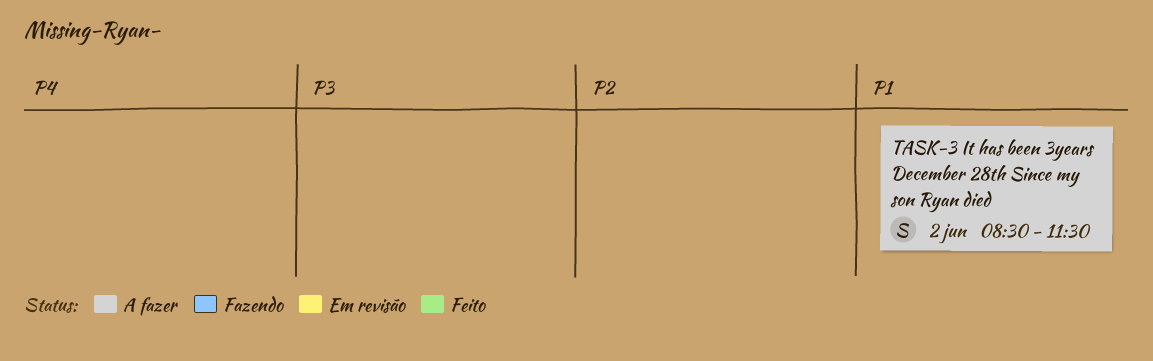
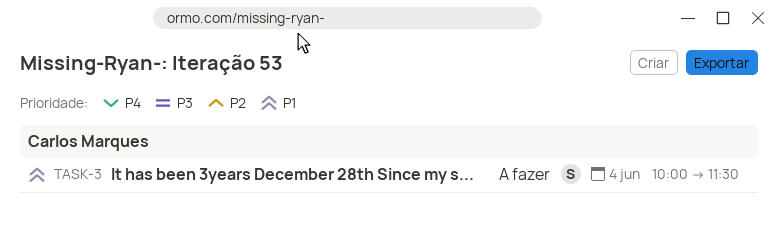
TASK-3, day: Jun 2 -> Jun 4
TASK-3, begins: 08:30 -> 10:00

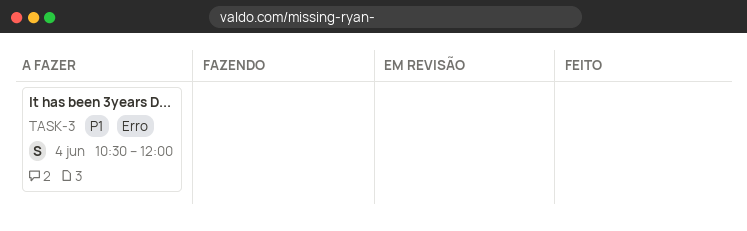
TASK-3, begins: 10:00 -> 10:30
TASK-3, ends: 11:30 -> 12:00

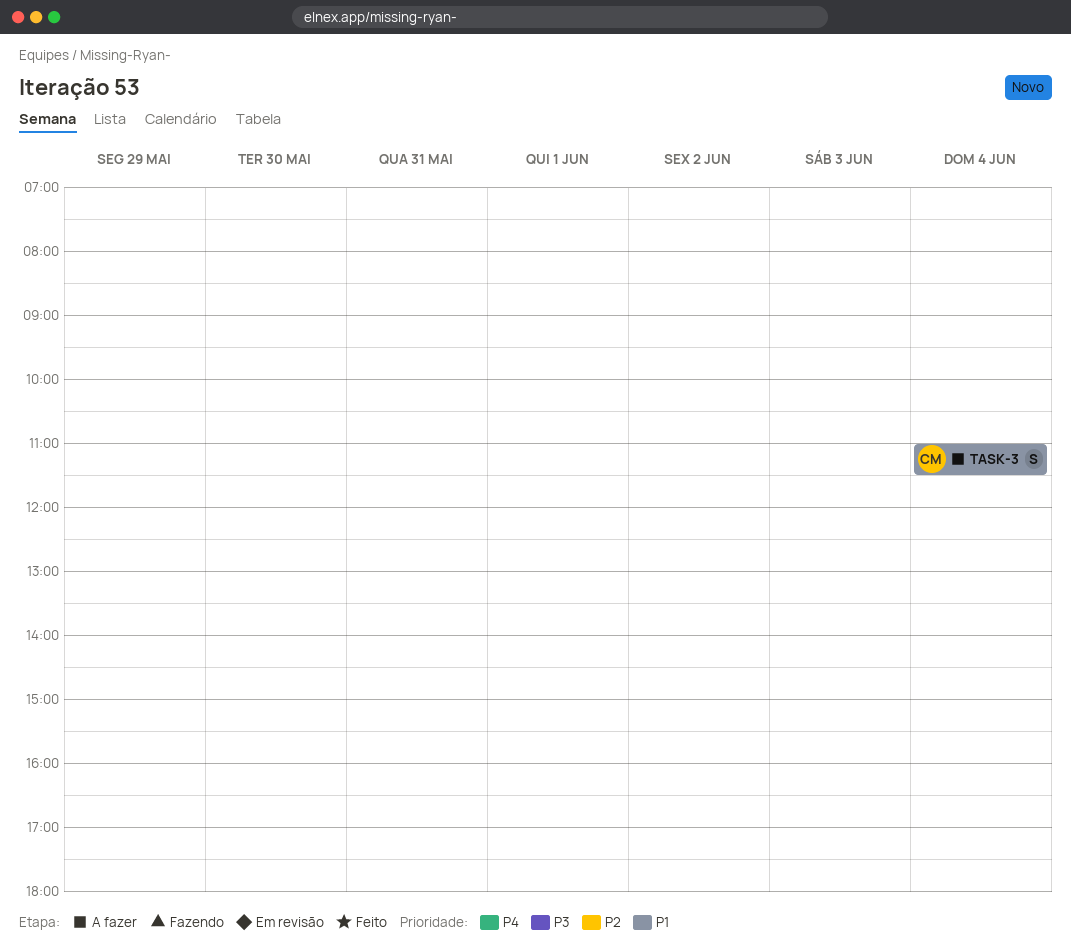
TASK-3, begins: 10:30 -> 11:00
TASK-3, ends: 12:00 -> 11:30

